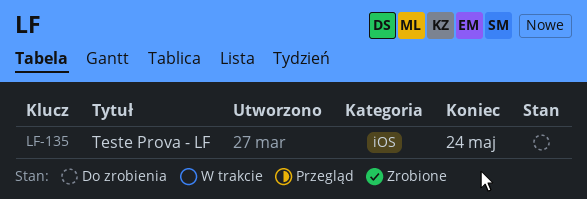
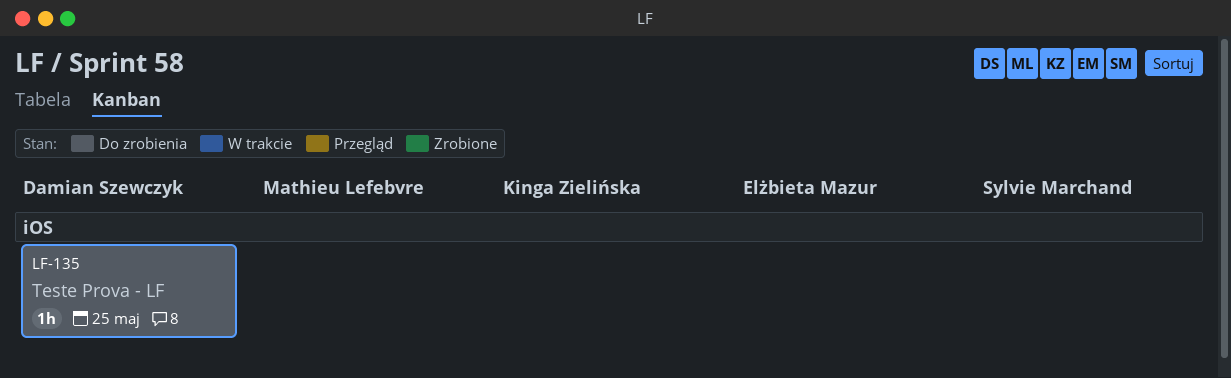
LF-135, due: May 24 -> May 25

